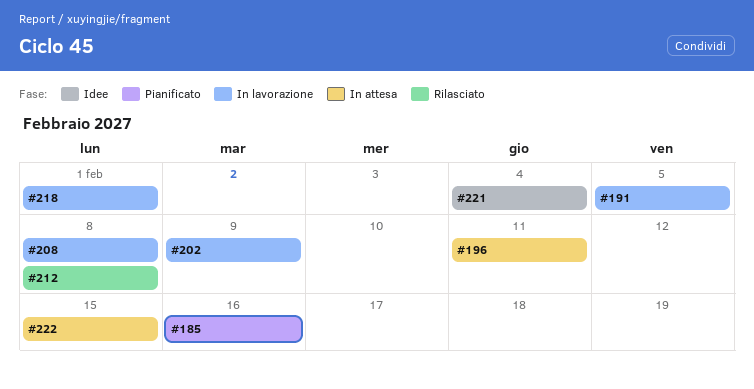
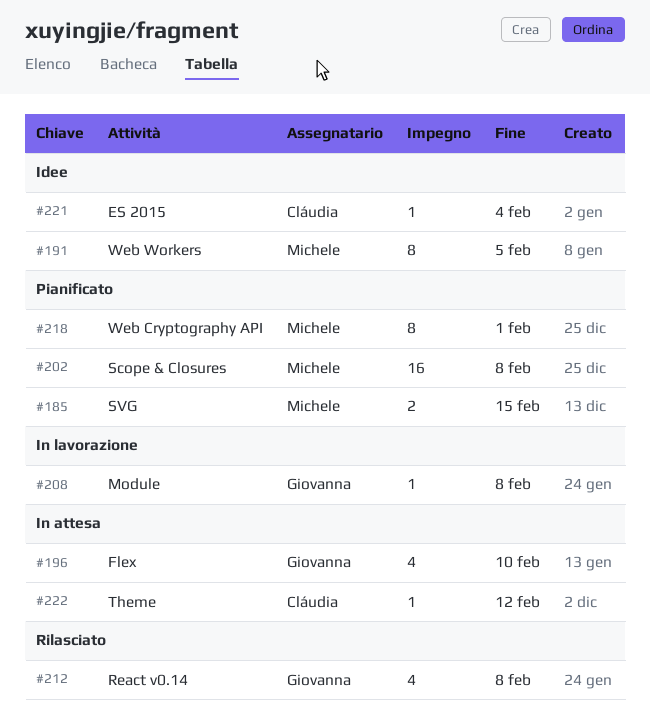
#185, due: Feb 16 -> Feb 15
#191, status: In lavorazione -> Idee
#196, due: Feb 11 -> Feb 10
#202, status: In lavorazione -> Pianificato
#202, due: Feb 9 -> Feb 8
#218, status: In lavorazione -> Pianificato
#222, due: Feb 15 -> Feb 12

